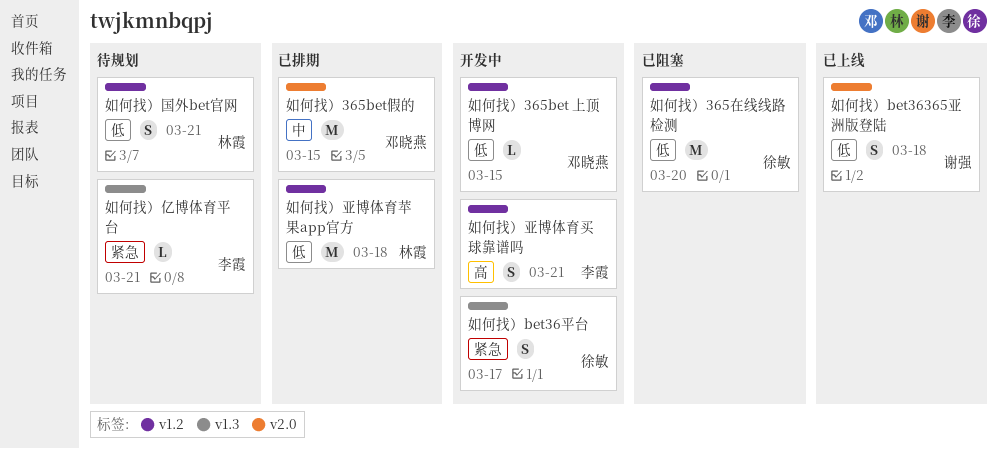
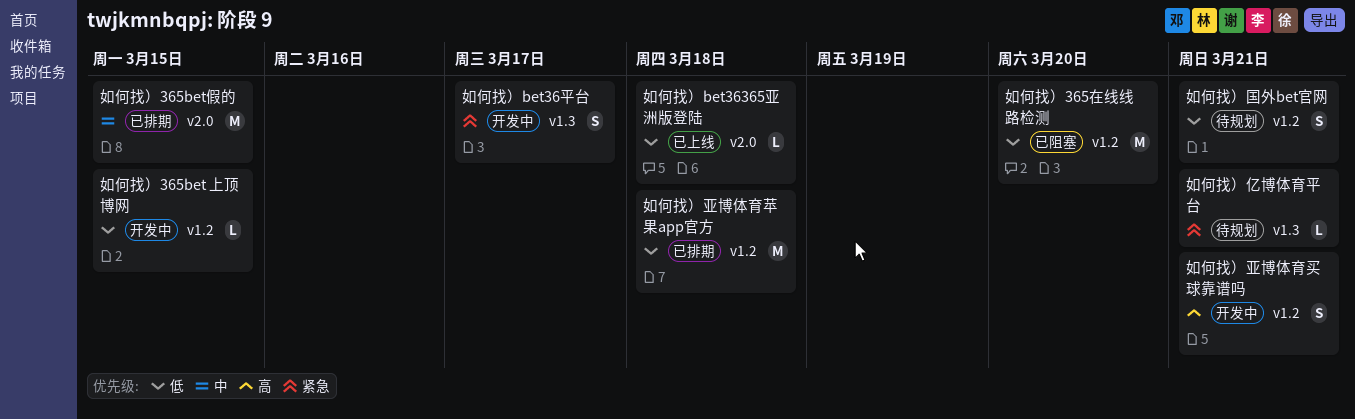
如何找）bet36365亚洲版登陆, estimate: S -> L

